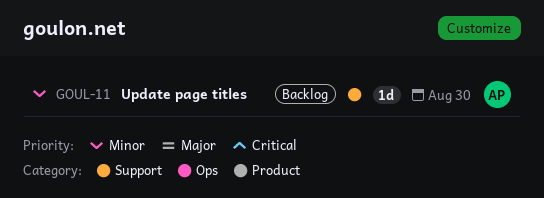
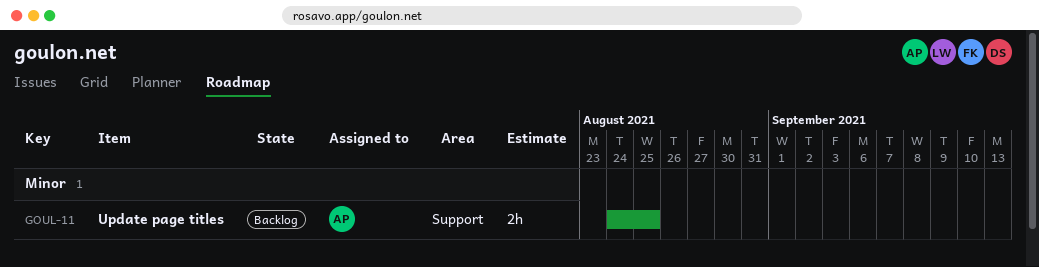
GOUL-11, estimate: 1d -> 2h
GOUL-11, due: Aug 30 -> Aug 25

